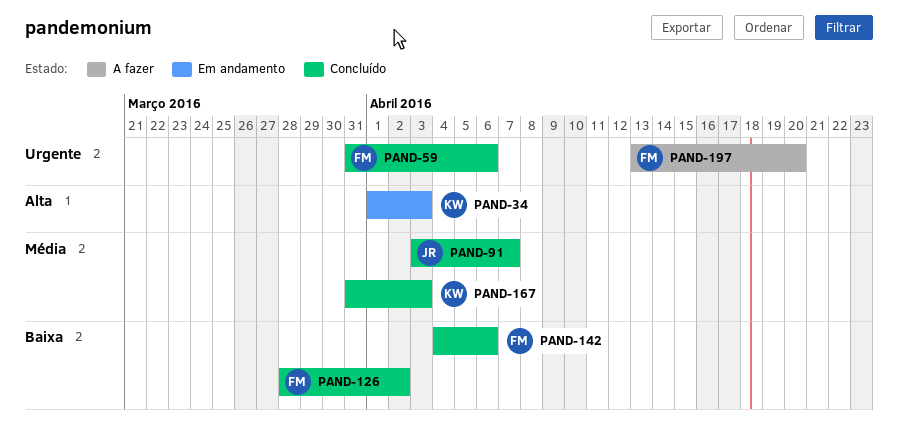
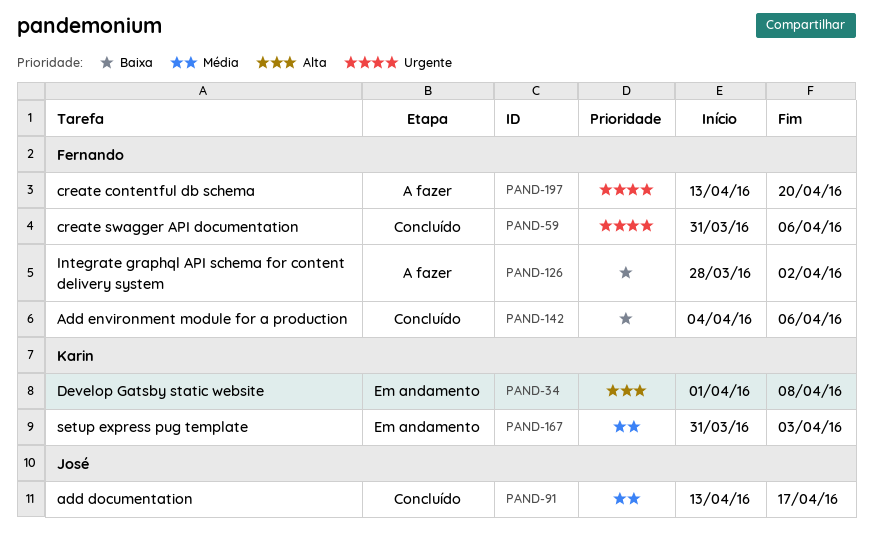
PAND-34, due: Apr 3 -> Apr 8
PAND-91, start: Apr 3 -> Apr 13
PAND-91, due: Apr 7 -> Apr 17
PAND-126, status: Concluído -> A fazer
PAND-167, status: Concluído -> Em andamento

